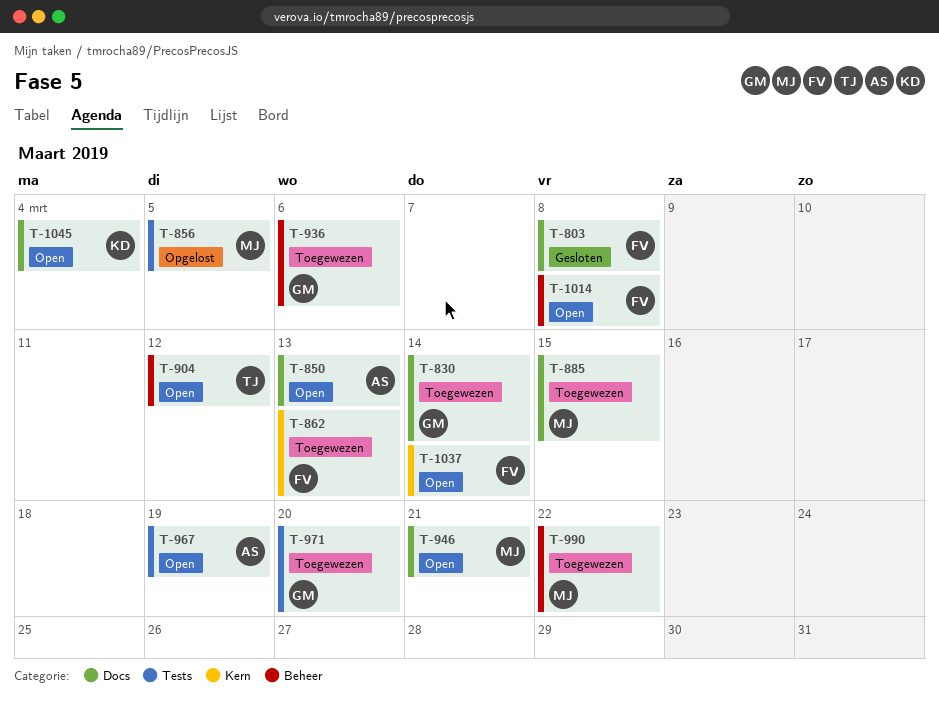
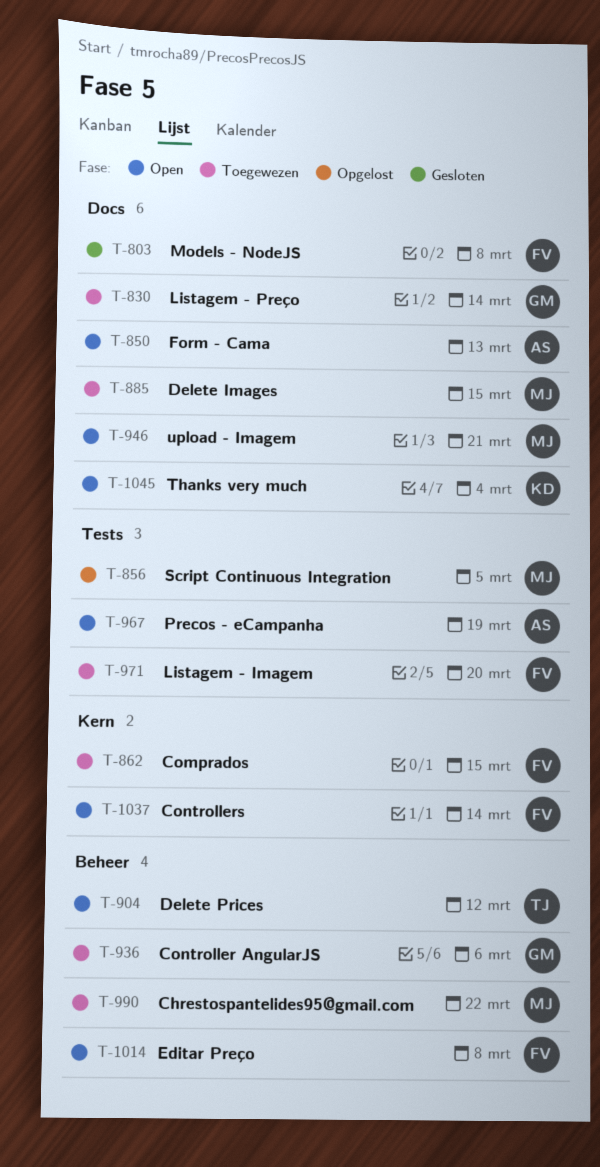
T-862, due: Mar 13 -> Mar 15
T-971, owner: GM -> FV

